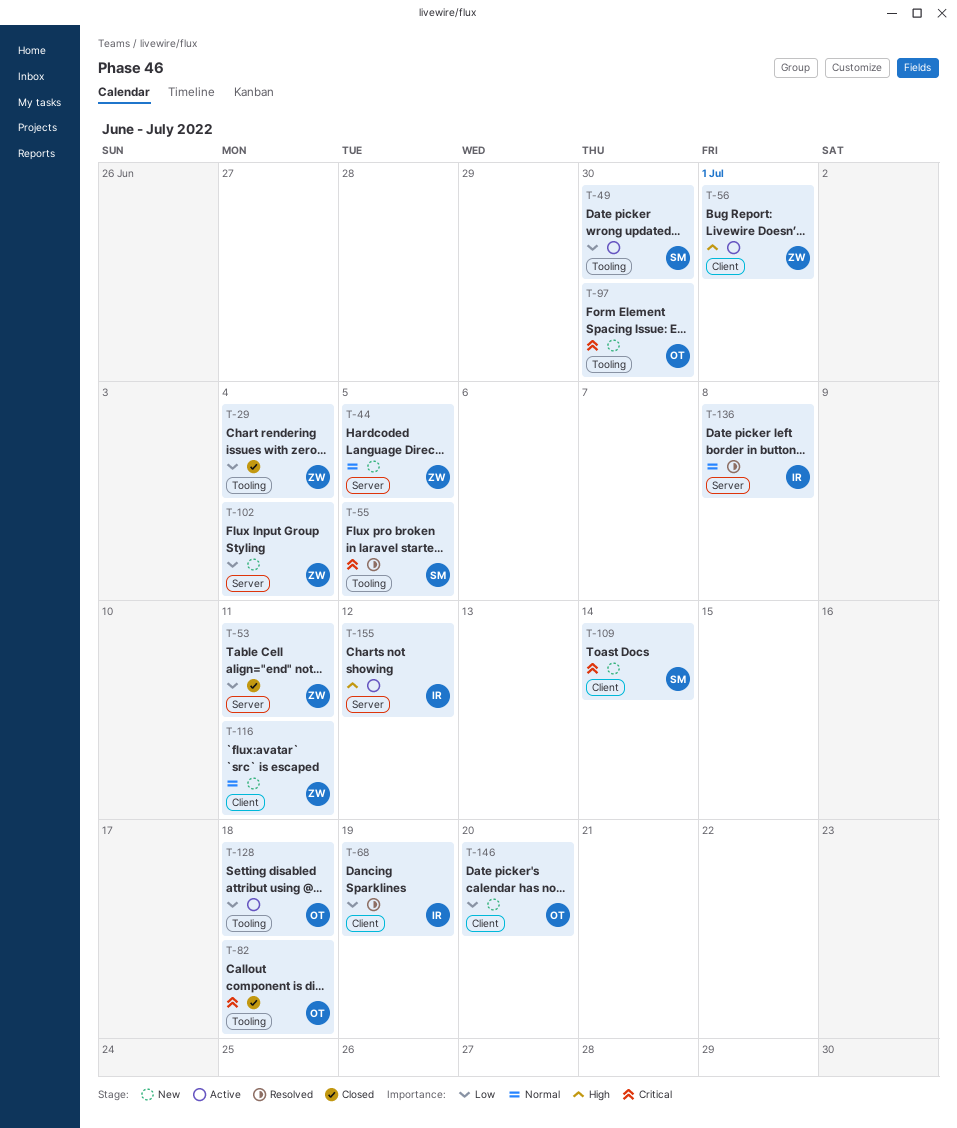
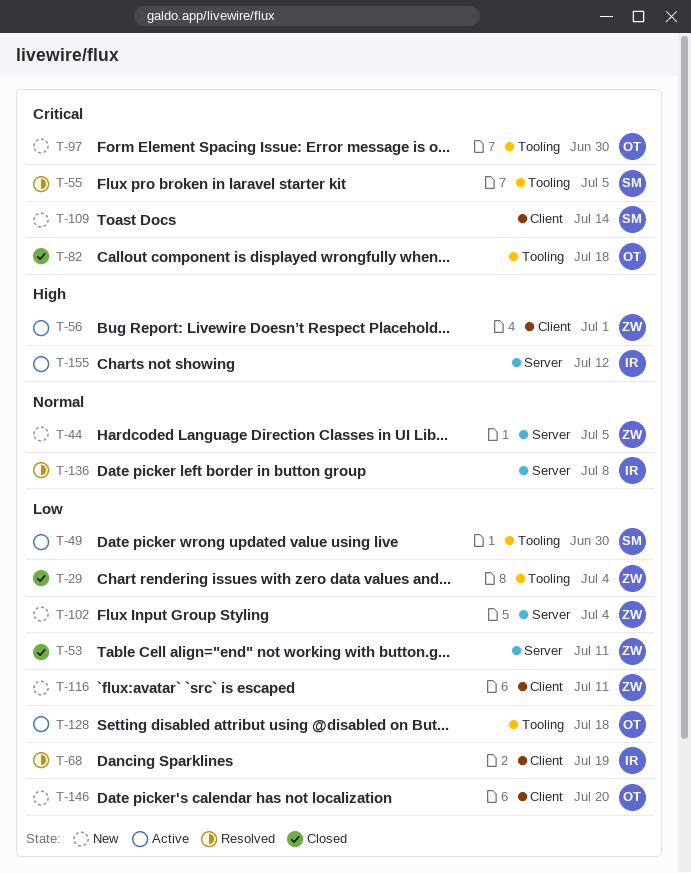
T-116, priority: Normal -> Low

